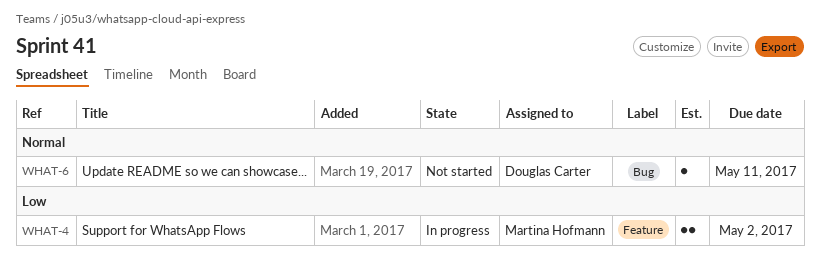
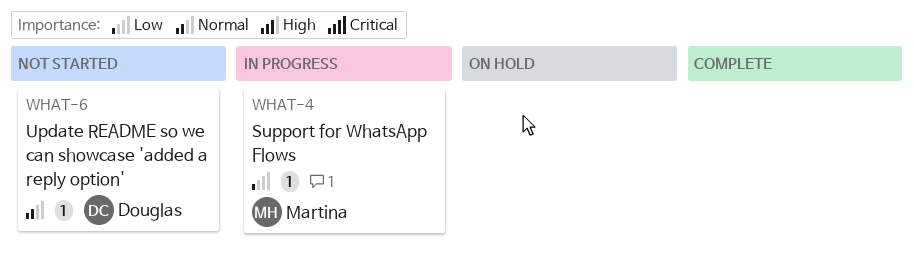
WHAT-4, estimate: 2 -> 1

